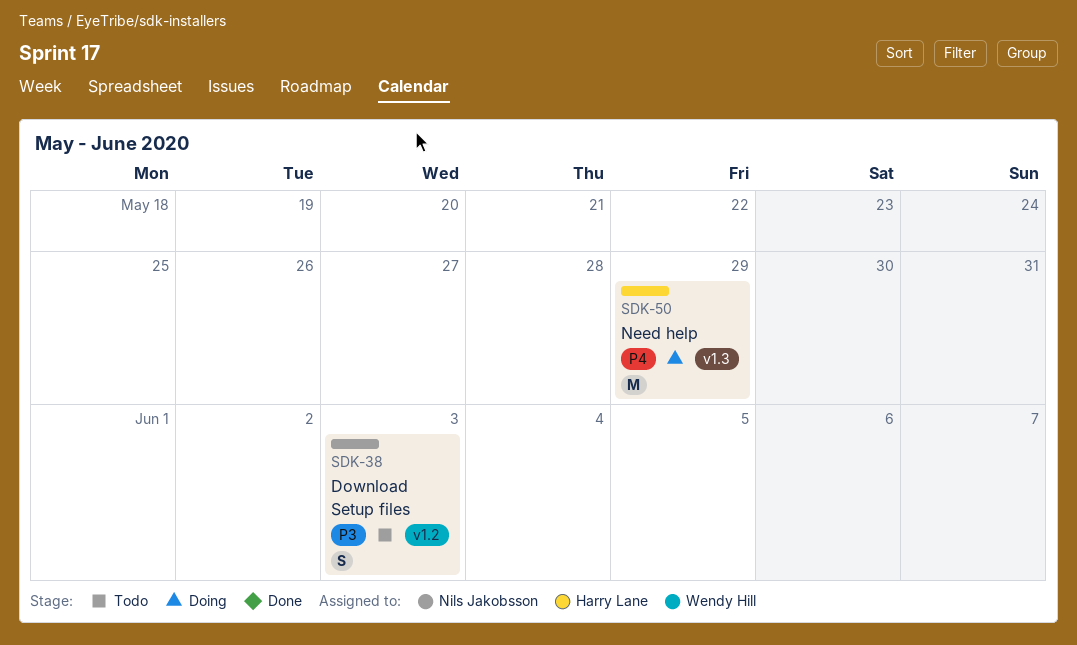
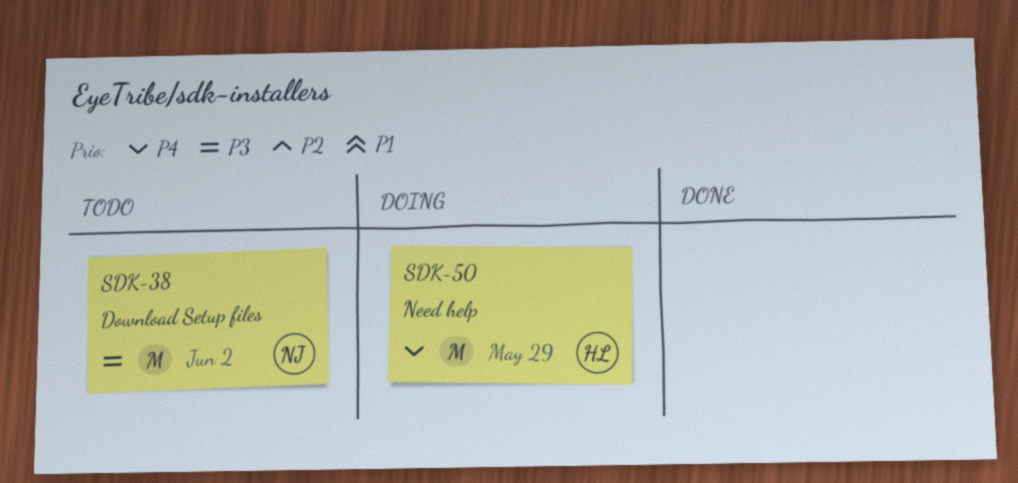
SDK-38, estimate: S -> M
SDK-38, due: Jun 3 -> Jun 2

